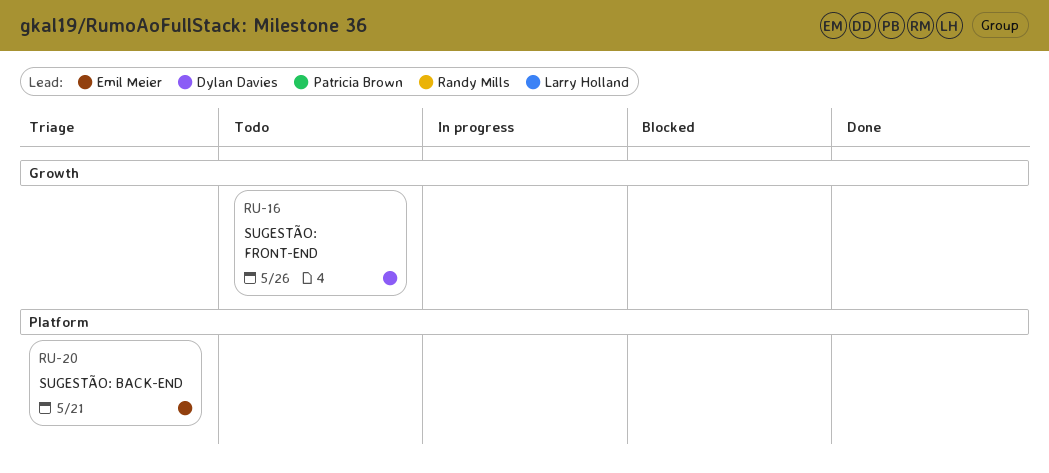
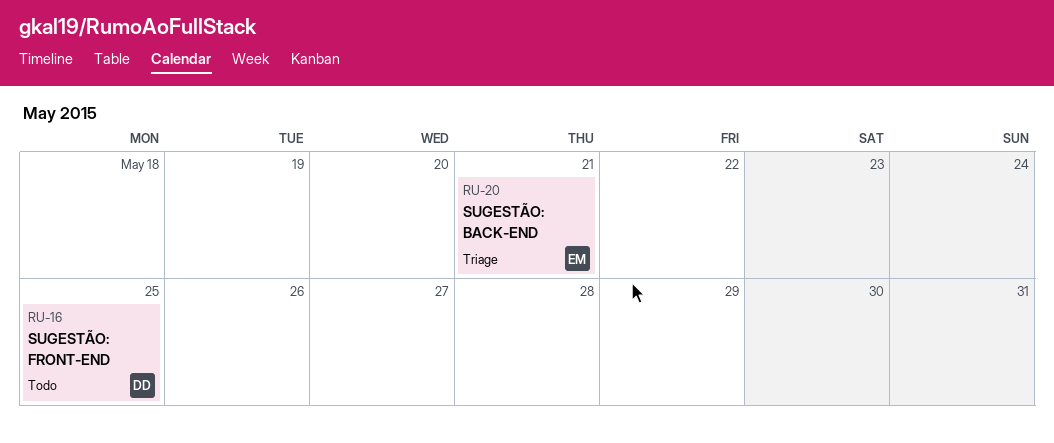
RU-16, due: May 26 -> May 25

